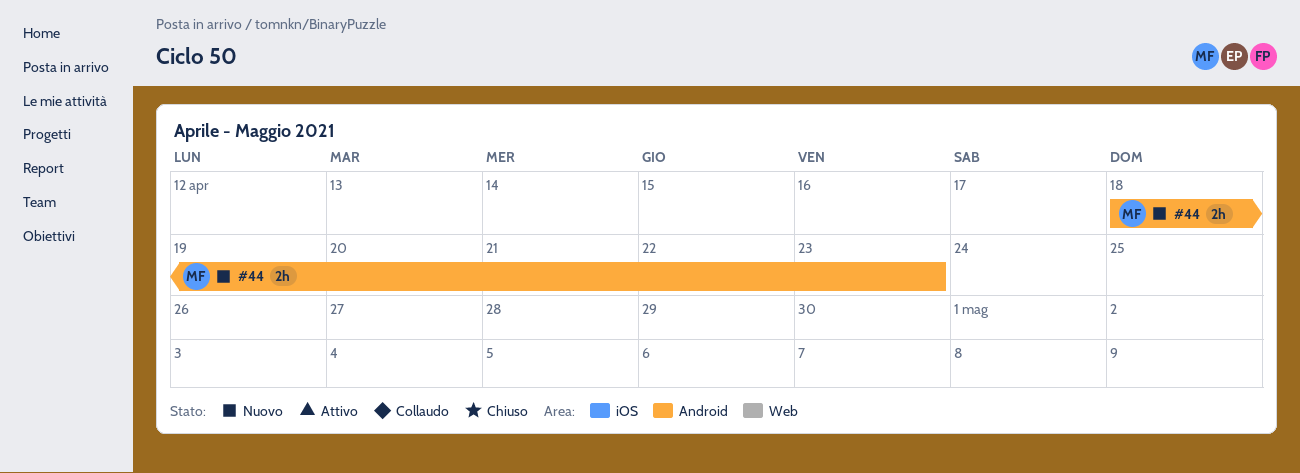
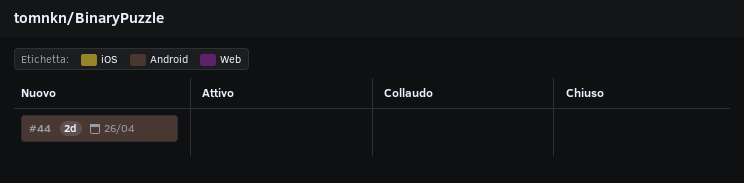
#44, estimate: 2h -> 2d
#44, due: Apr 23 -> Apr 26

